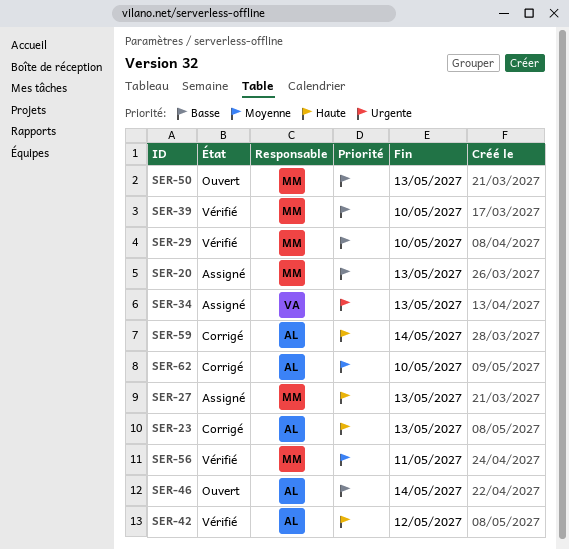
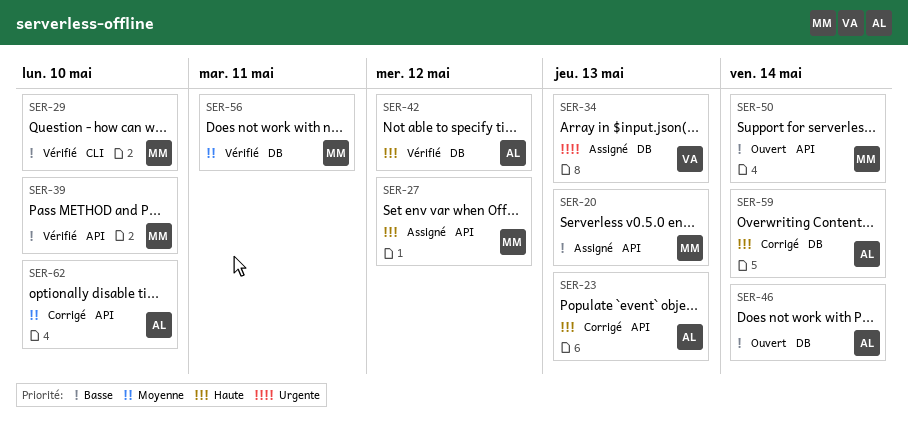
SER-27, due: May 13 -> May 12
SER-50, due: May 13 -> May 14

